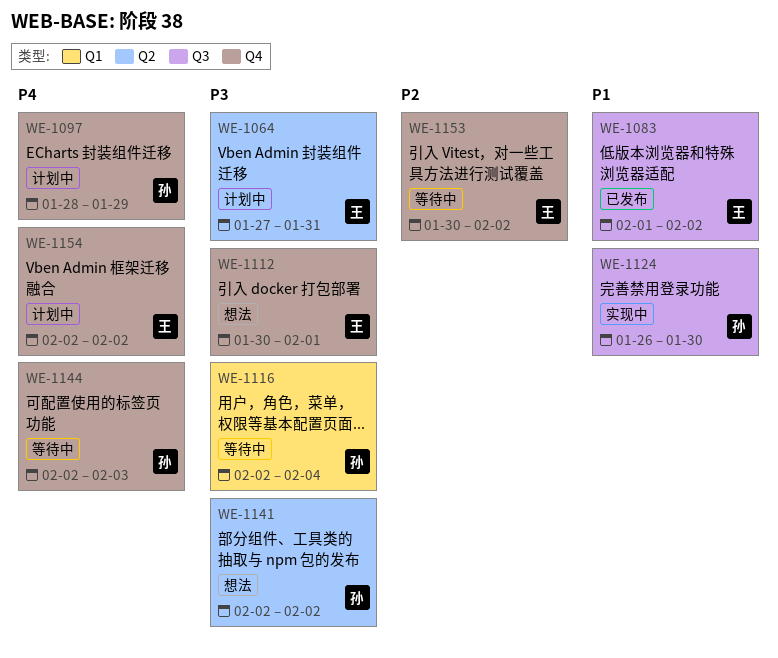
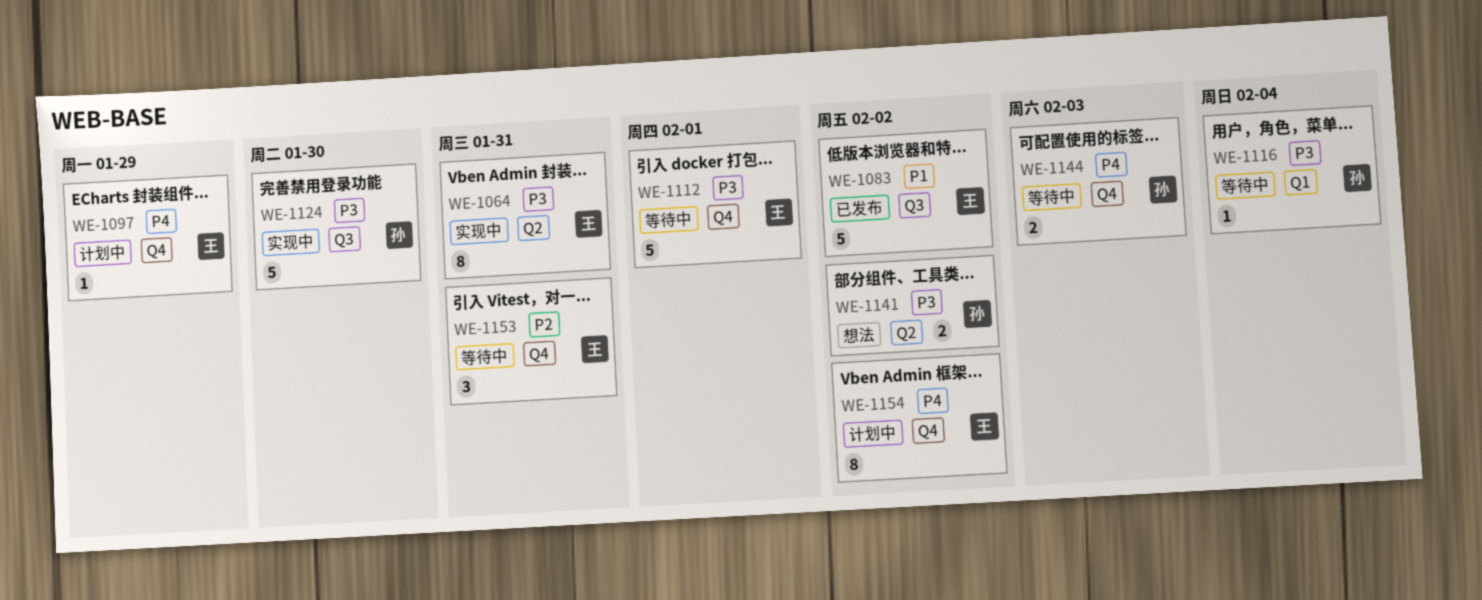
WE-1064, status: 计划中 -> 实现中
WE-1097, owner: 孙 -> 王
WE-1112, status: 想法 -> 等待中
WE-1124, priority: P1 -> P3
WE-1153, due: Feb 2 -> Jan 31

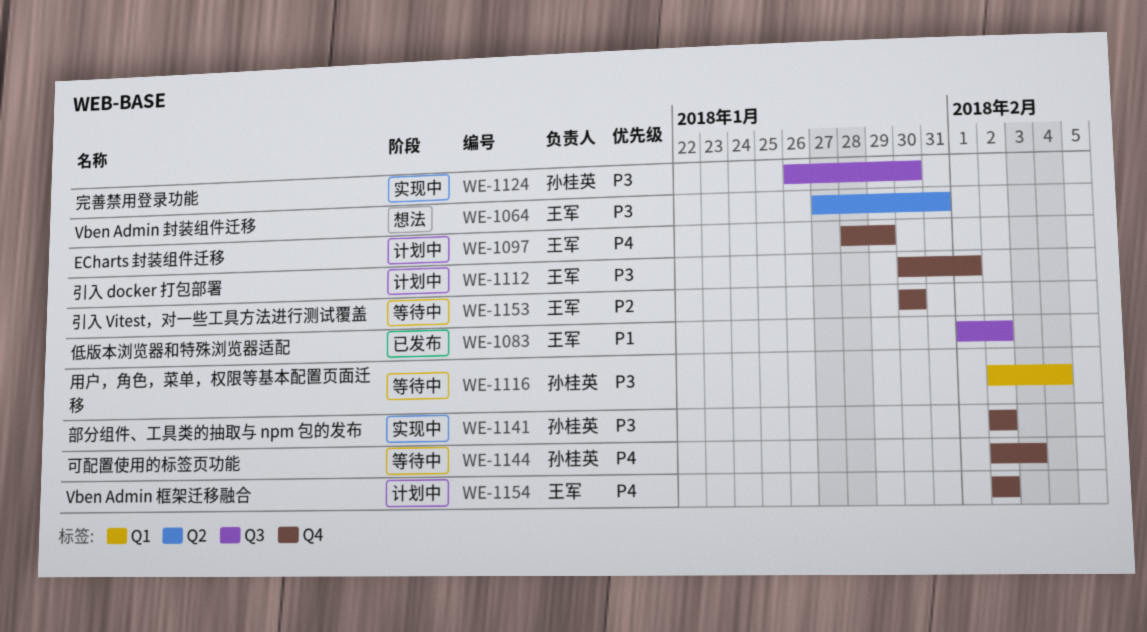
WE-1064, status: 实现中 -> 想法
WE-1112, status: 等待中 -> 计划中
WE-1141, status: 想法 -> 实现中
WE-1141, label: Q2 -> Q4
WE-1153, due: Jan 31 -> Jan 30

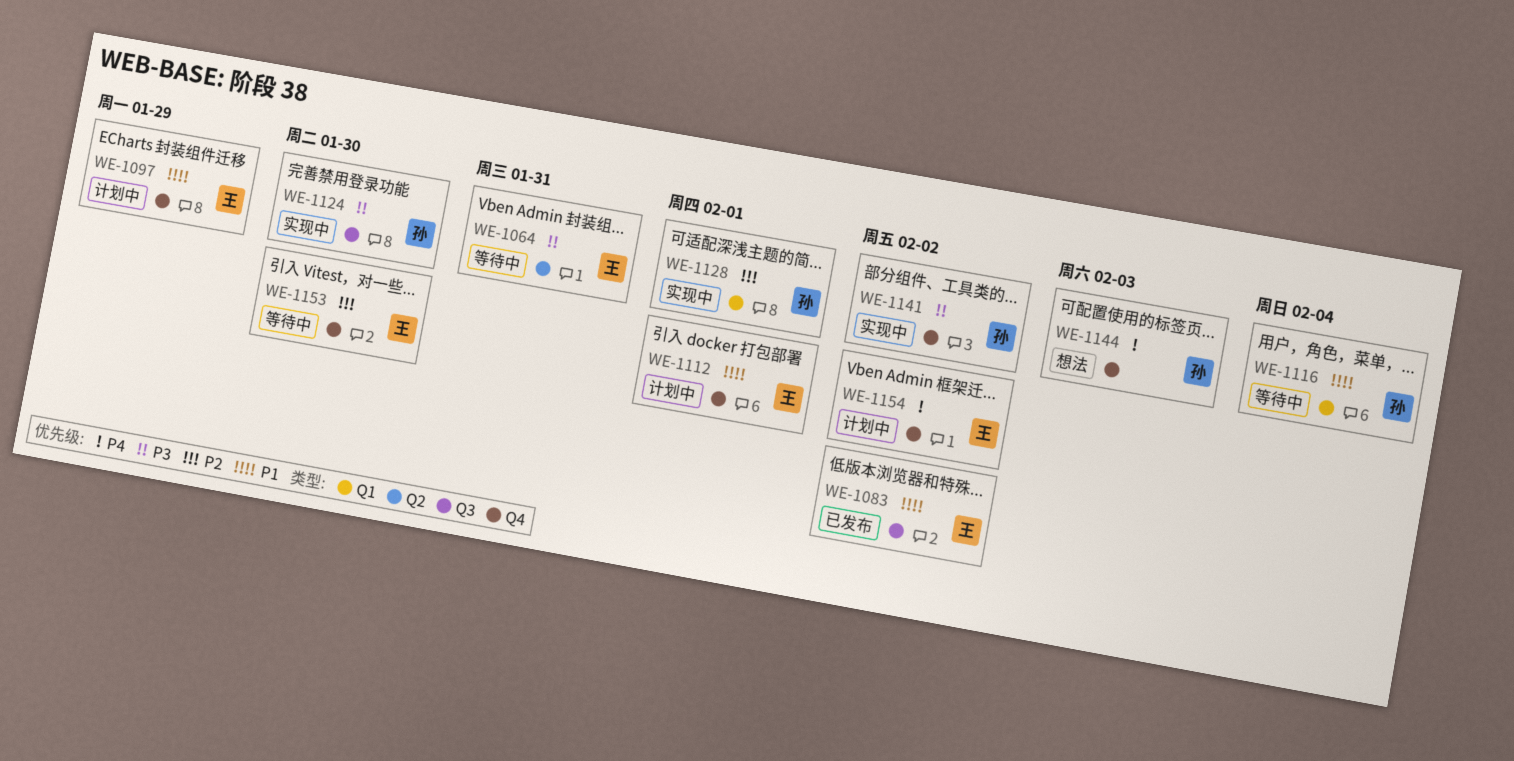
WE-1064, status: 想法 -> 等待中
WE-1097, priority: P4 -> P1
WE-1112, priority: P3 -> P1
WE-1116, priority: P3 -> P1
WE-1128: none -> present
WE-1144, status: 等待中 -> 想法

